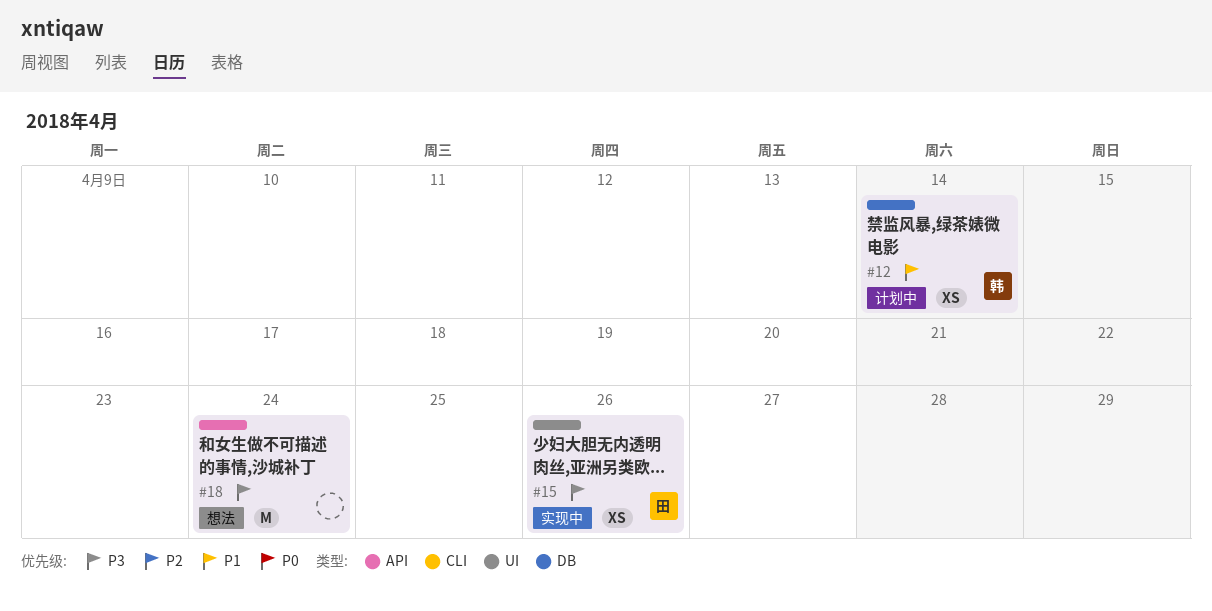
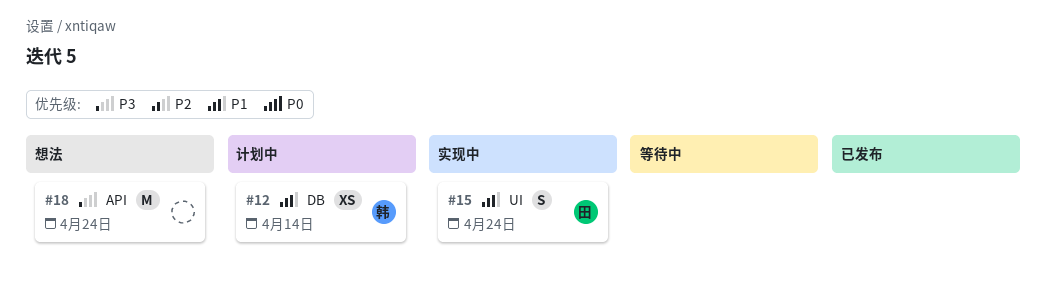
#15, priority: P3 -> P1
#15, estimate: XS -> S
#15, due: Apr 26 -> Apr 24

